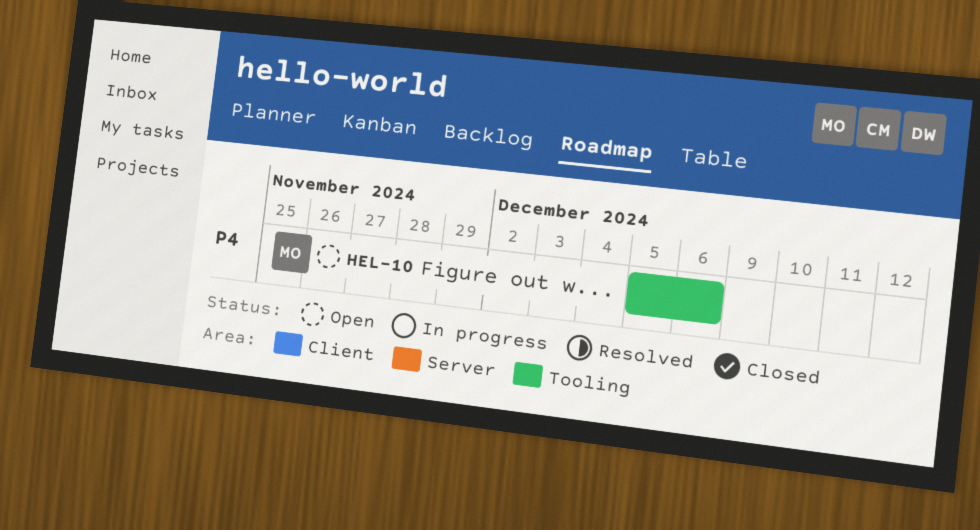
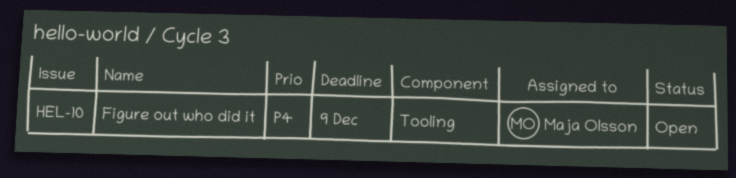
HEL-10, due: Dec 6 -> Dec 9

